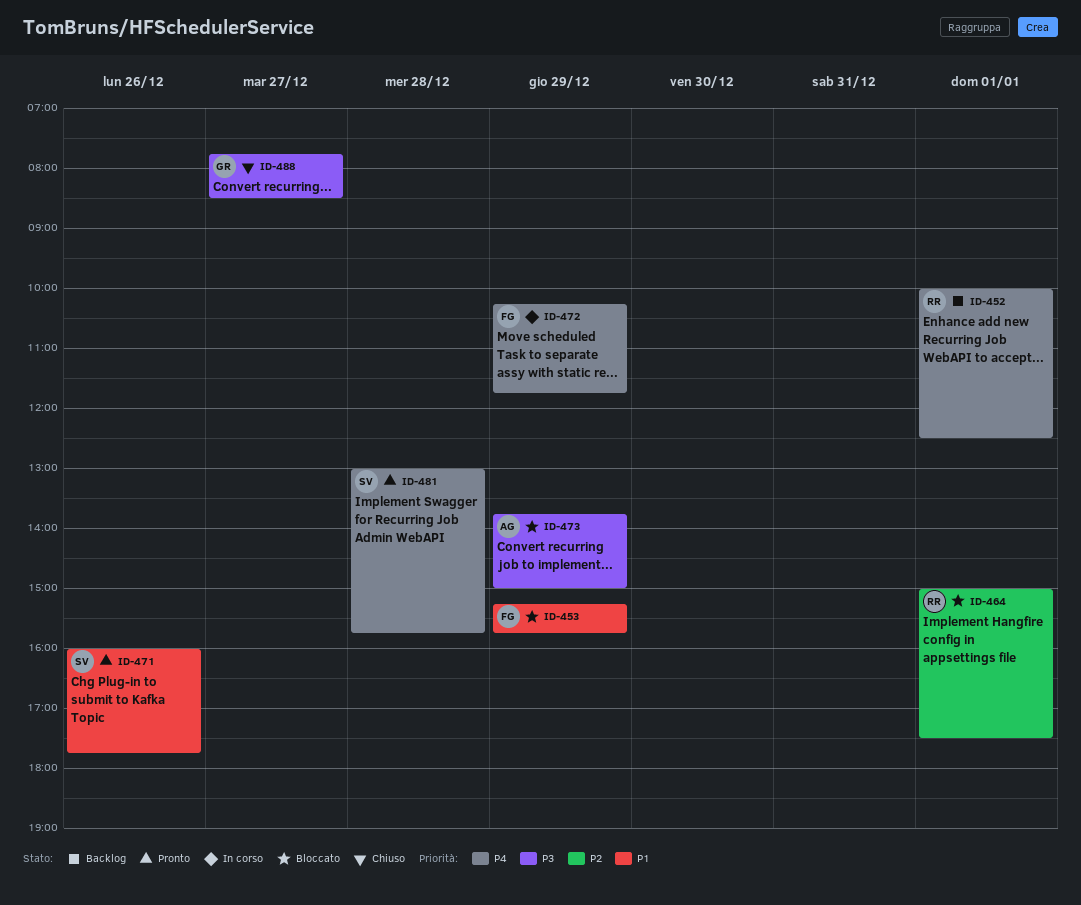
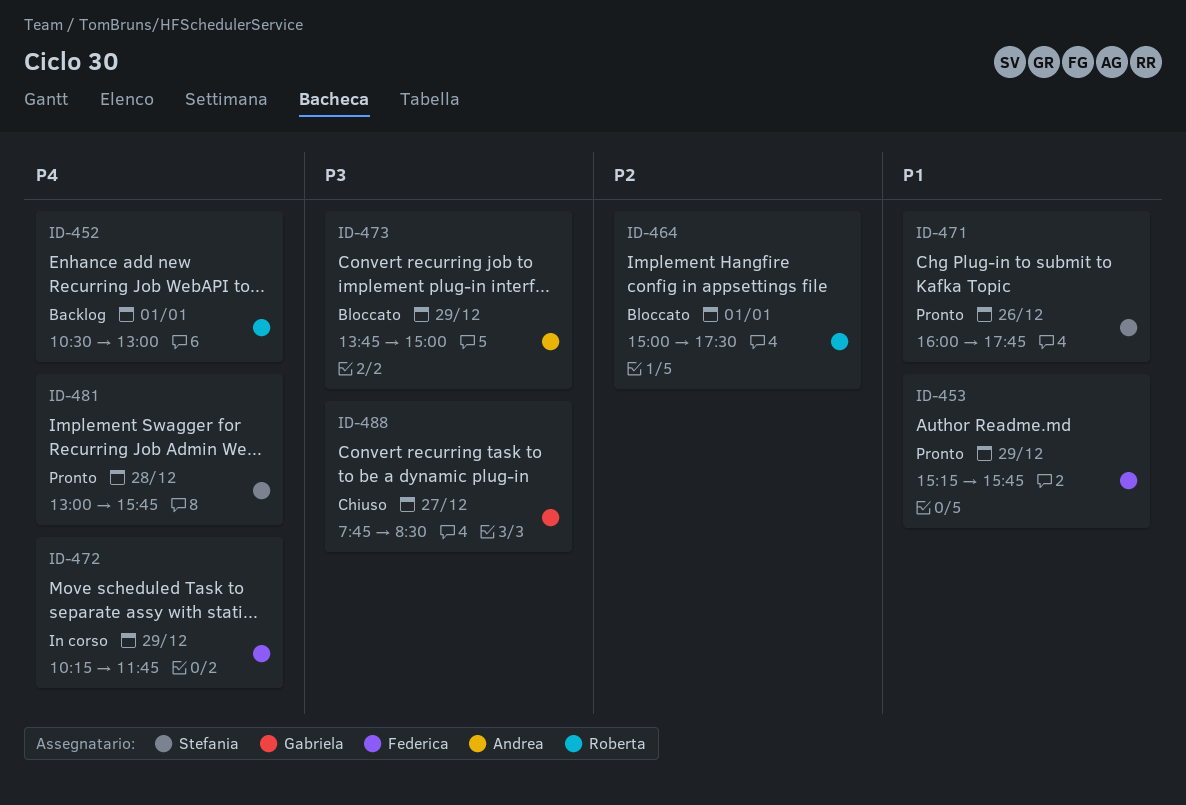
ID-452, begins: 10:00 -> 10:30
ID-452, ends: 12:30 -> 13:00
ID-453, status: Bloccato -> Pronto

